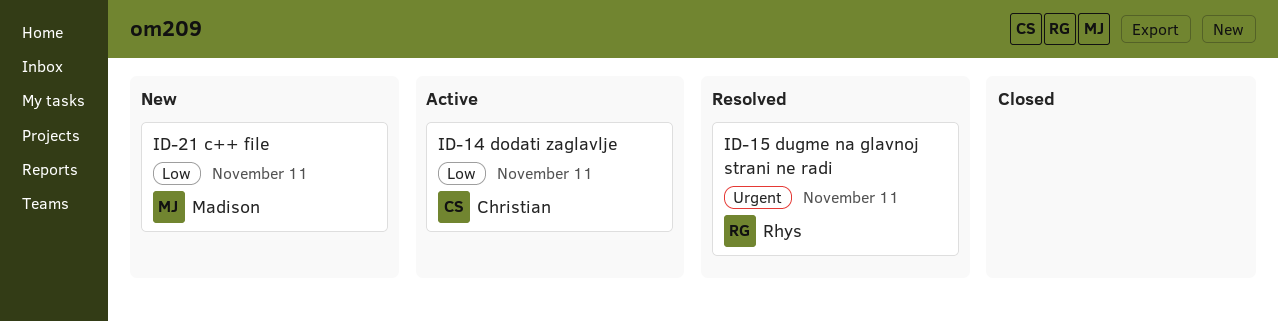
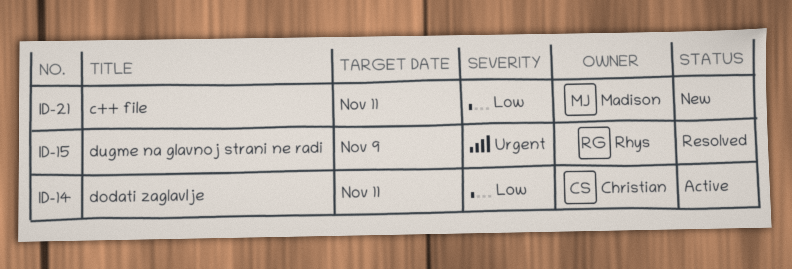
ID-15, due: Nov 11 -> Nov 9

